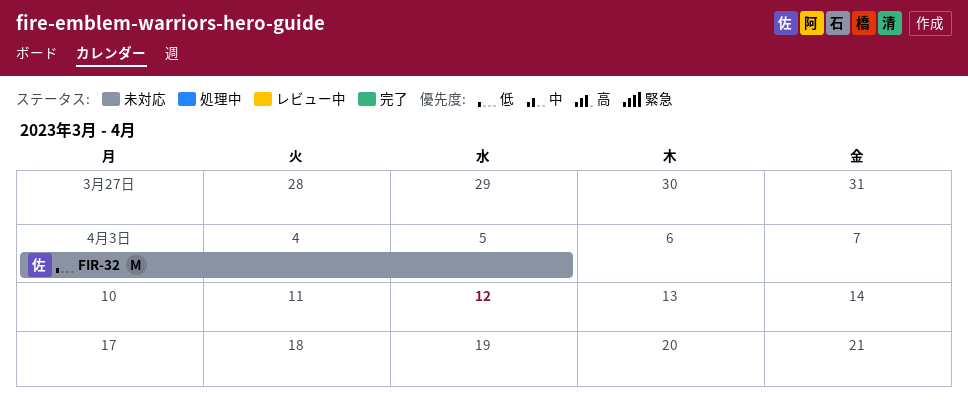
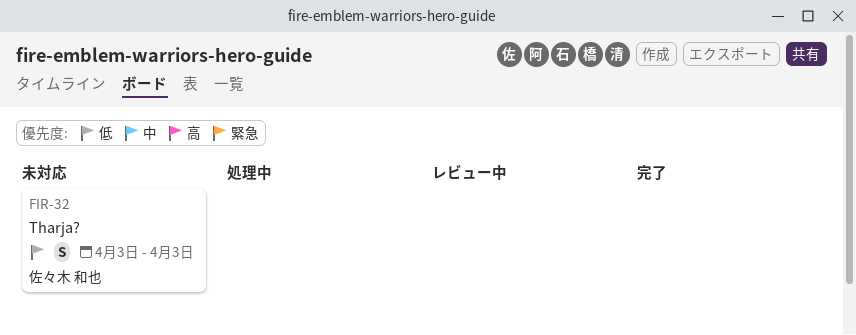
FIR-32, estimate: M -> S
FIR-32, due: Apr 5 -> Apr 3

